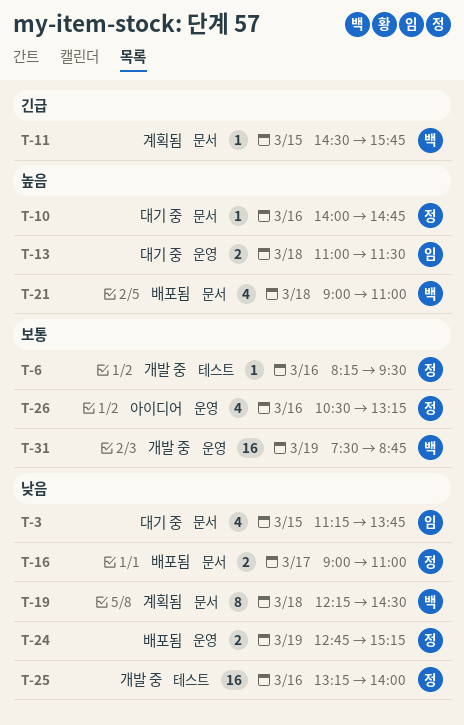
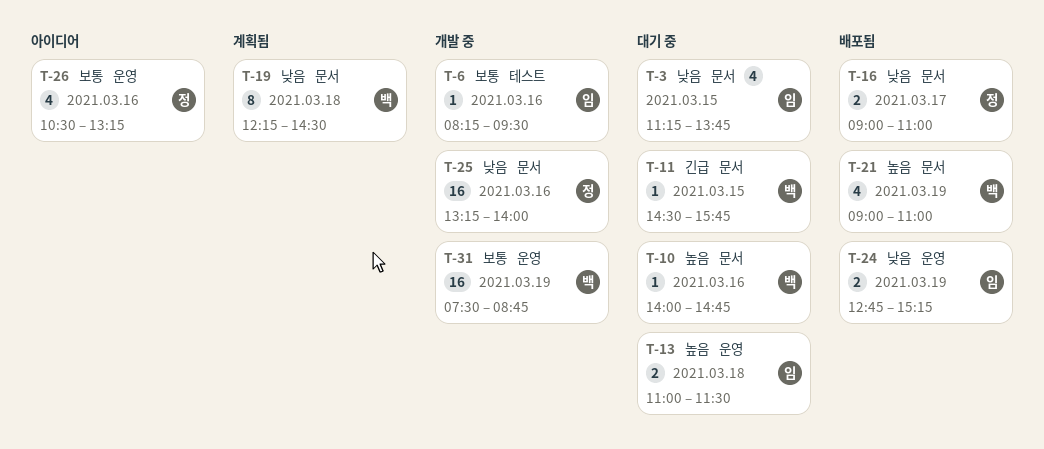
T-6, owner: 정 -> 임
T-10, owner: 정 -> 백
T-11, status: 계획됨 -> 대기 중
T-21, day: Mar 18 -> Mar 19
T-24, owner: 정 -> 임
T-25, label: 테스트 -> 문서

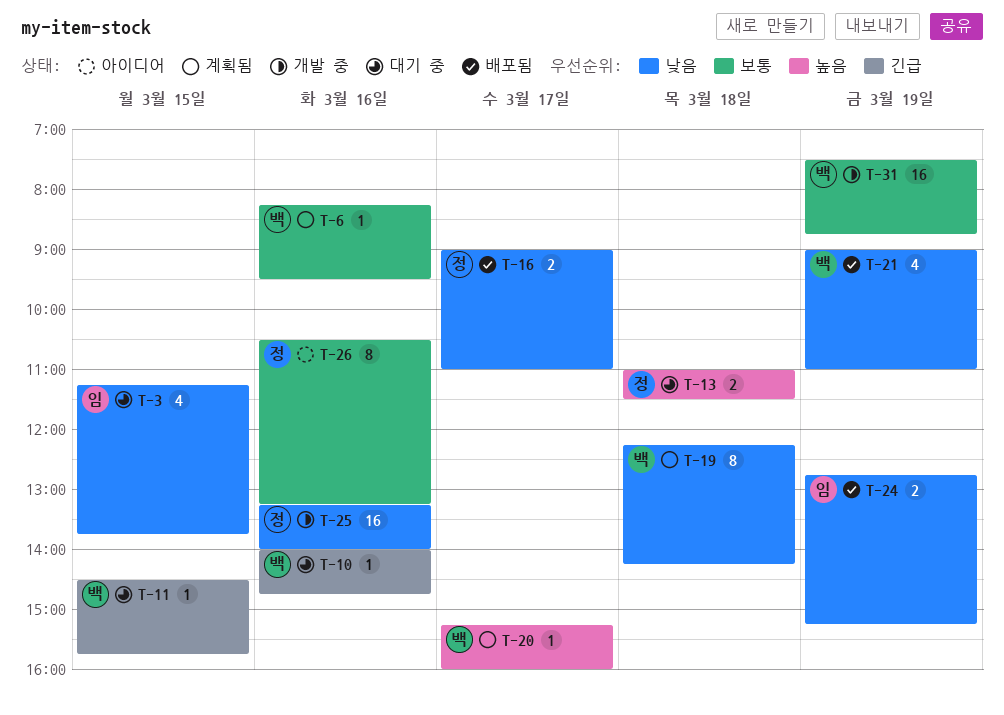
T-6, status: 개발 중 -> 계획됨
T-6, owner: 임 -> 백
T-10, priority: 높음 -> 긴급
T-13, owner: 임 -> 정
T-19, ends: 14:30 -> 14:15
T-20: none -> present
T-21, priority: 높음 -> 낮음
T-26, estimate: 4 -> 8

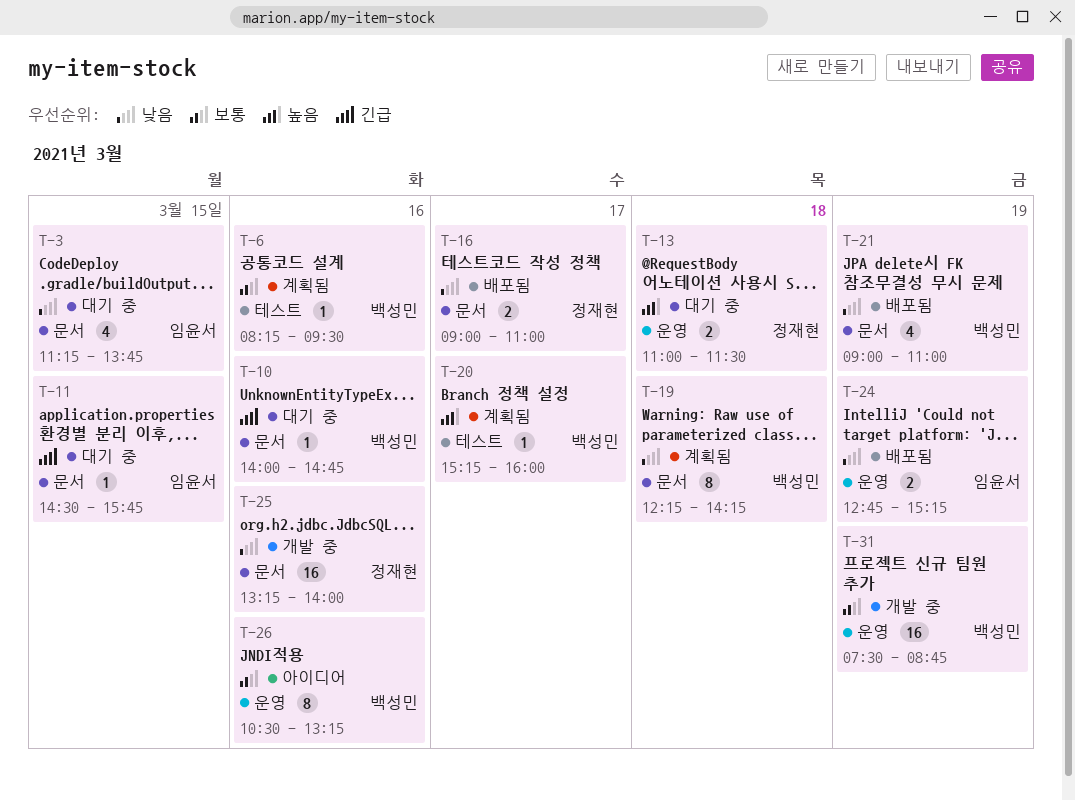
T-11, owner: 백성민 -> 임윤서
T-26, owner: 정재현 -> 백성민

